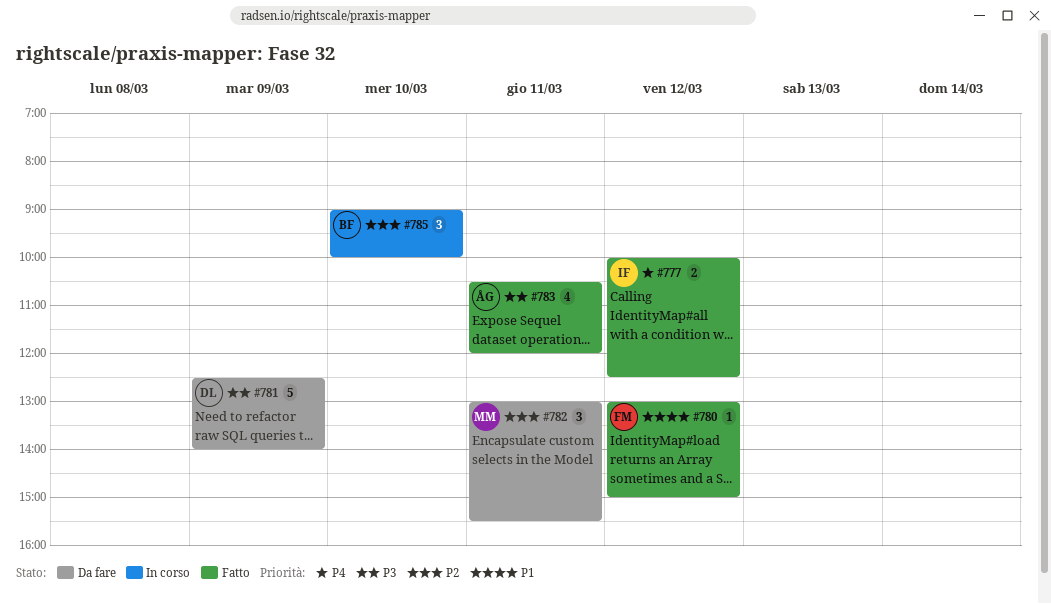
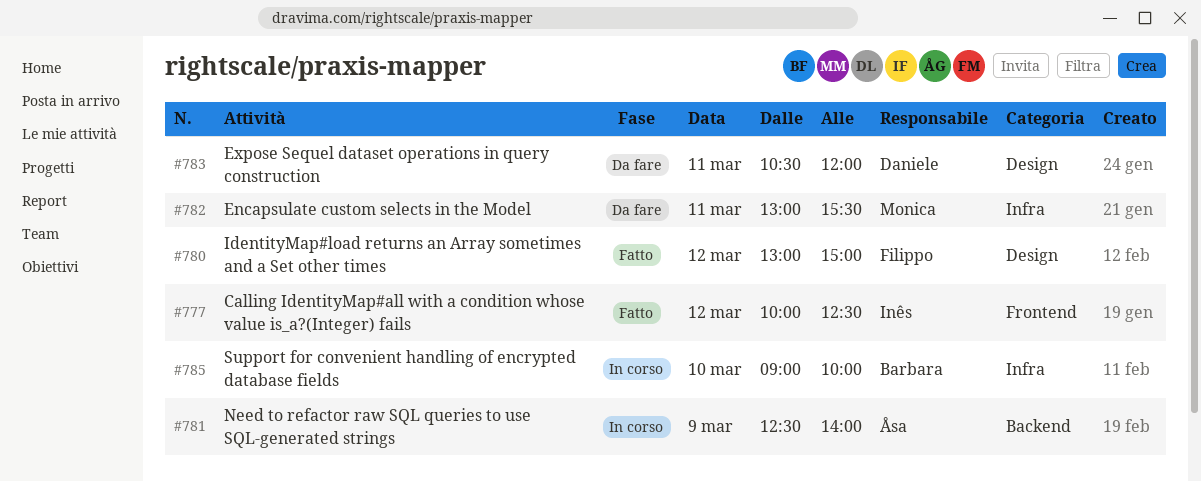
#781, status: Da fare -> In corso
#781, owner: Daniele -> Åsa
#783, status: Fatto -> Da fare
#783, owner: Åsa -> Daniele

